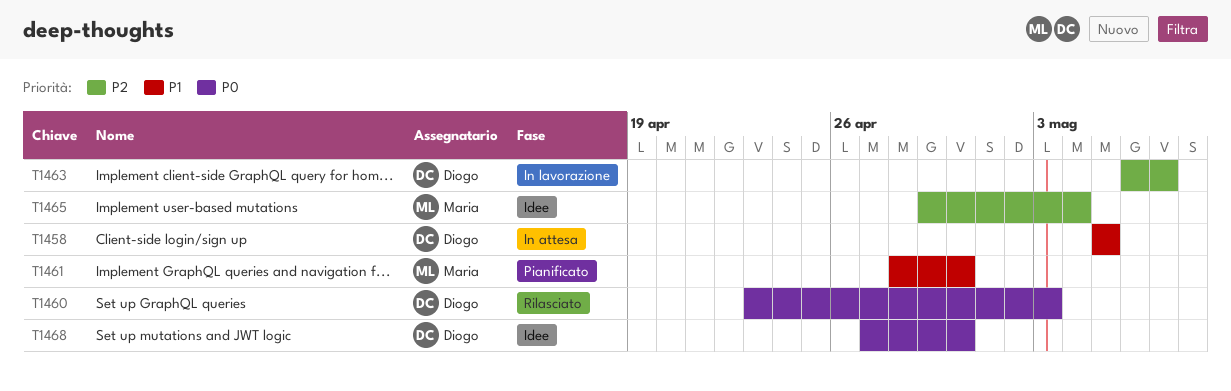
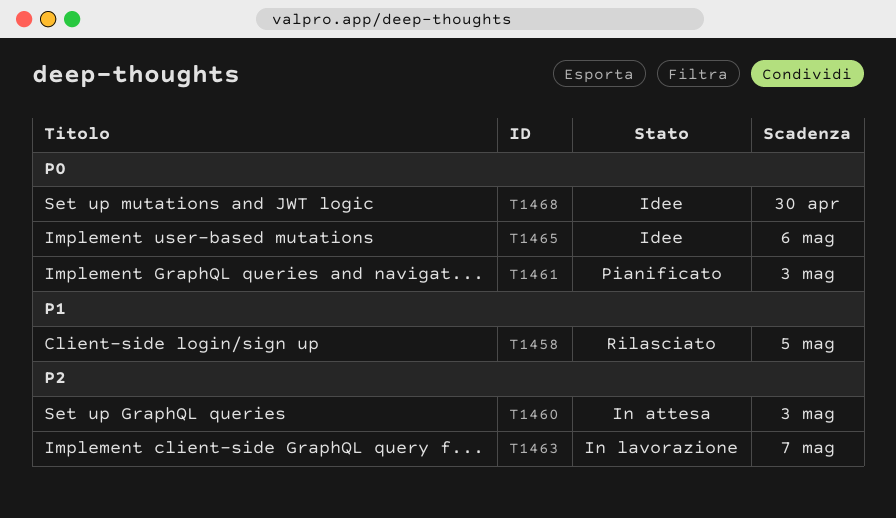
T1458, status: In attesa -> Rilasciato
T1460, status: Rilasciato -> In attesa
T1460, priority: P0 -> P2
T1461, priority: P1 -> P0
T1461, due: Apr 30 -> May 3
T1465, priority: P2 -> P0
T1465, due: May 4 -> May 6

